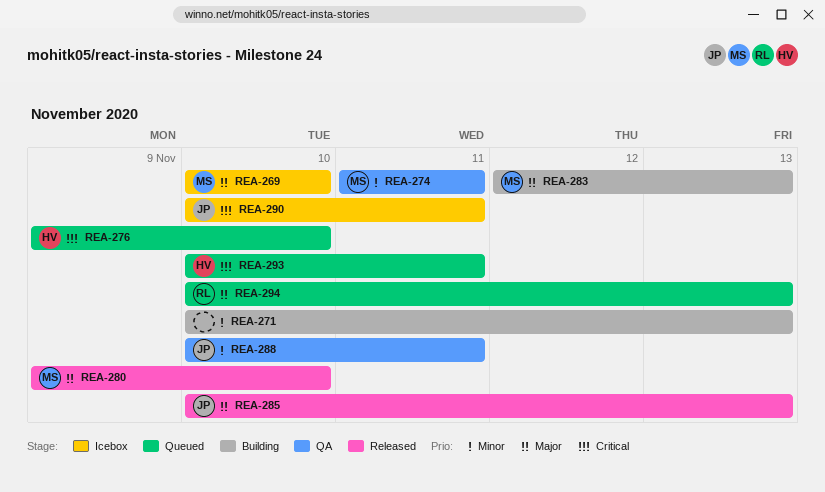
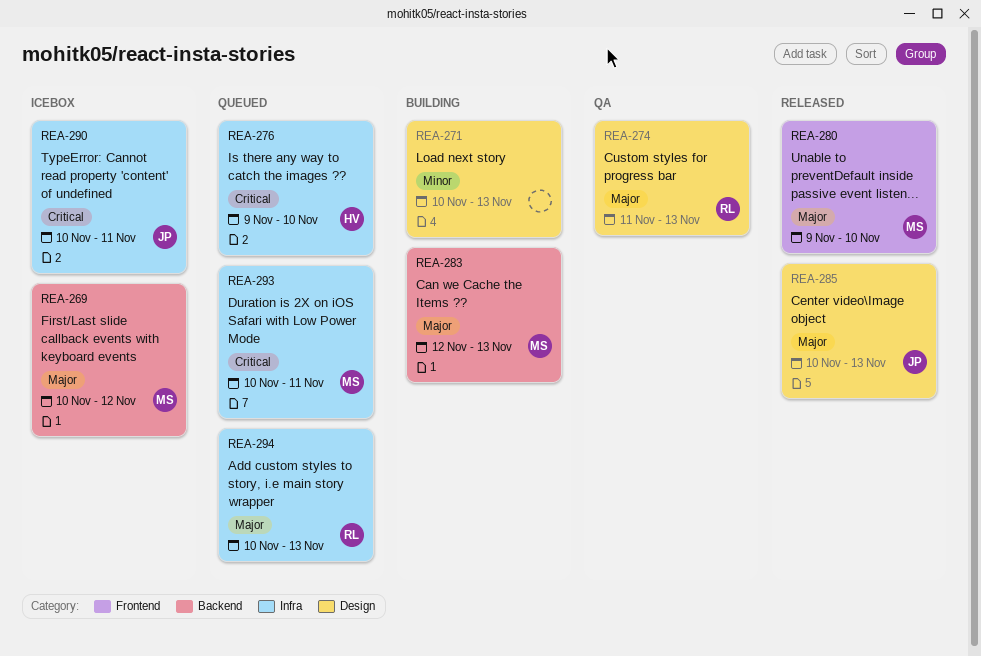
REA-269, due: Nov 10 -> Nov 12
REA-274, owner: MS -> RL
REA-274, priority: Minor -> Major
REA-274, due: Nov 11 -> Nov 13
REA-288: present -> none
REA-293, owner: HV -> MS

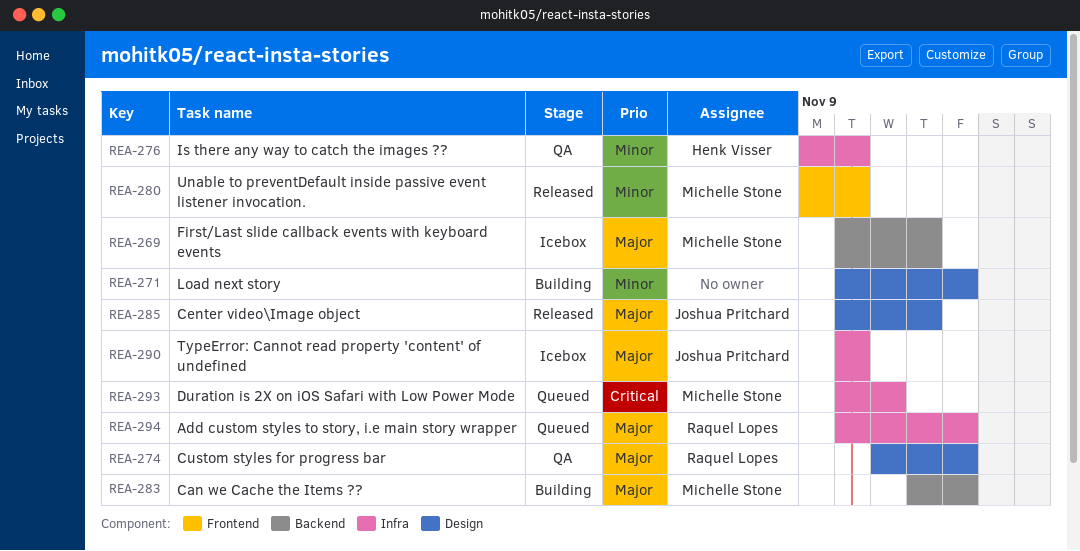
REA-276, status: Queued -> QA
REA-276, priority: Critical -> Minor
REA-280, priority: Major -> Minor
REA-285, due: Nov 13 -> Nov 12
REA-290, priority: Critical -> Major
REA-290, due: Nov 11 -> Nov 10

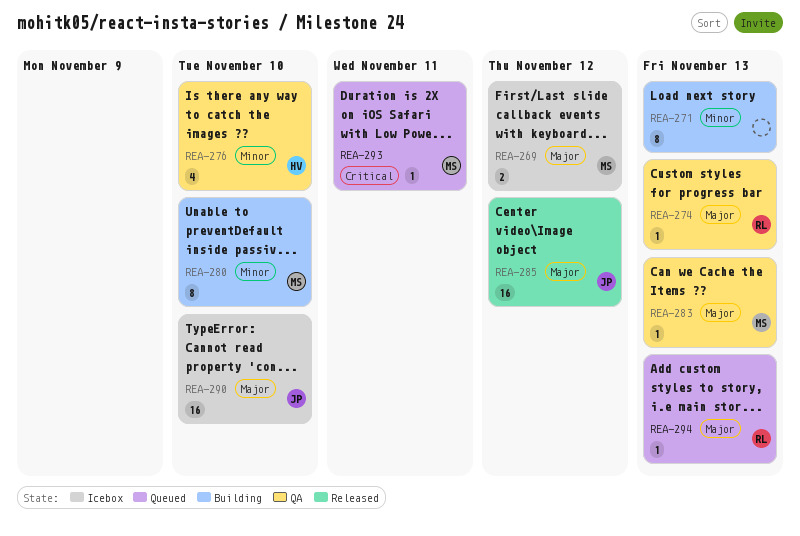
REA-280, status: Released -> Building
REA-283, status: Building -> QA

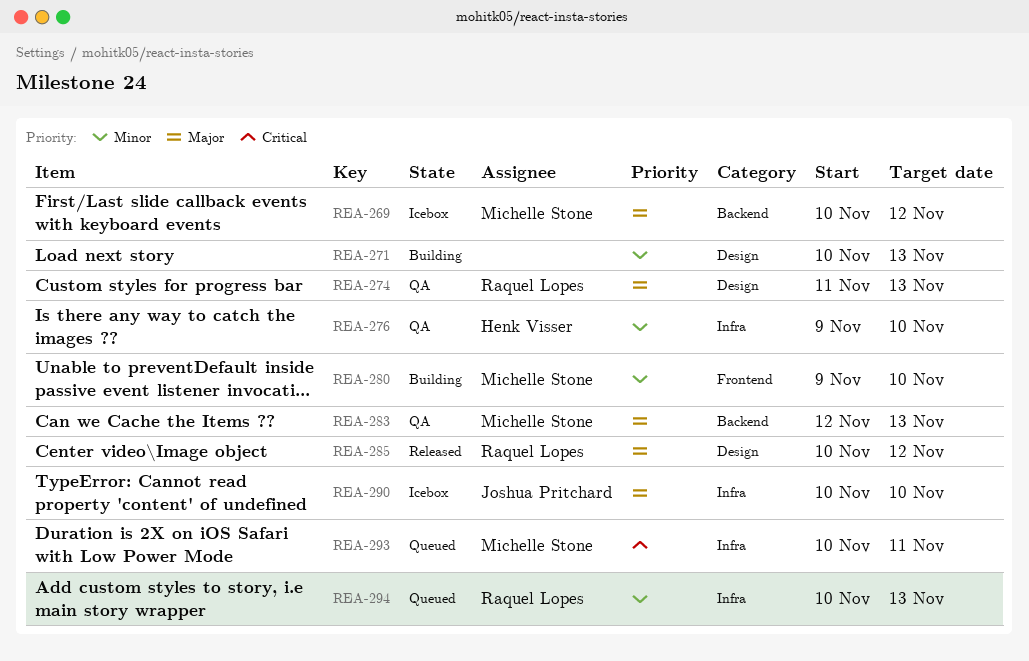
REA-285, owner: Joshua Pritchard -> Raquel Lopes
REA-294, priority: Major -> Minor

